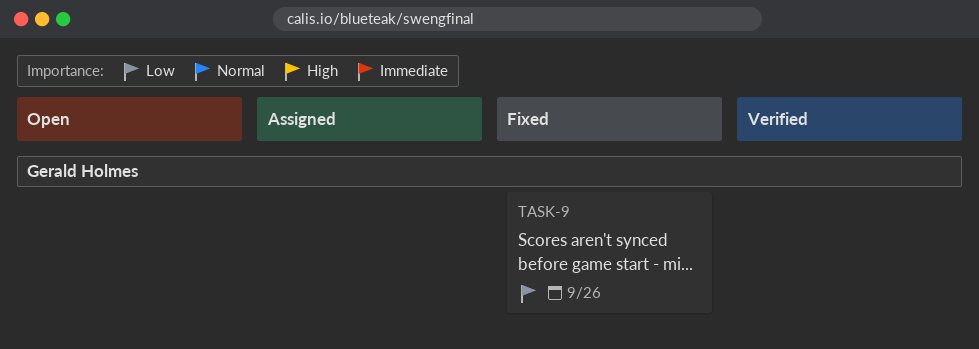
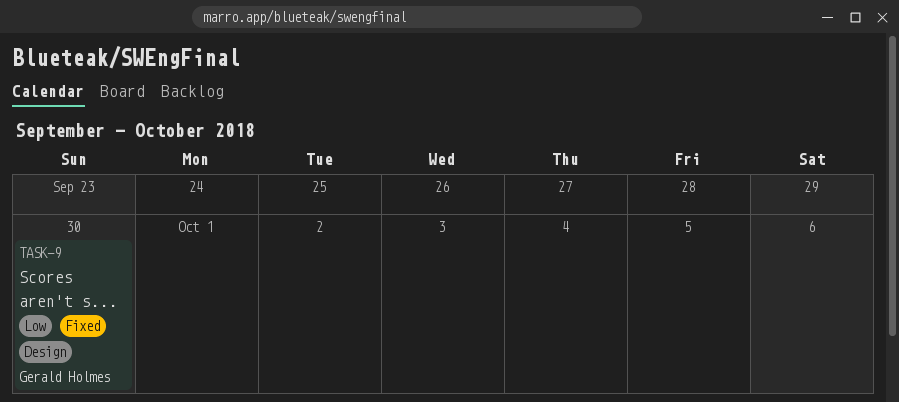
TASK-9, due: Sep 26 -> Sep 30

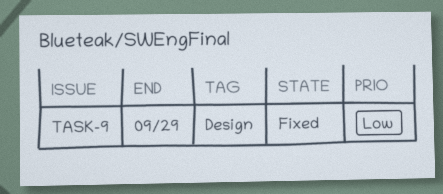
TASK-9, due: Sep 30 -> Sep 29

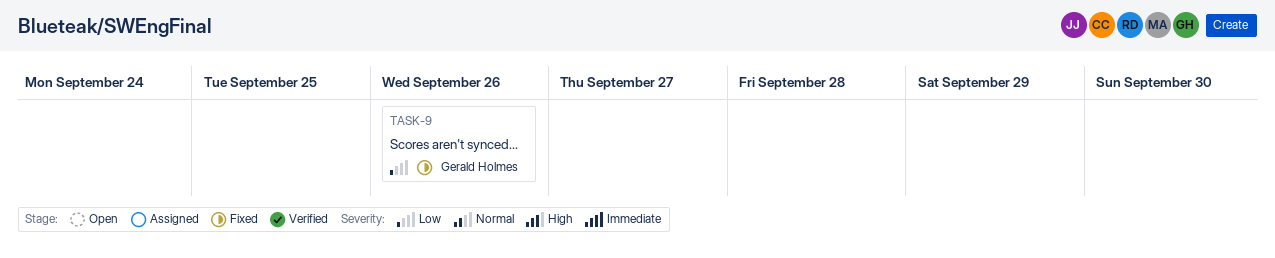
TASK-9, due: Sep 29 -> Sep 26

